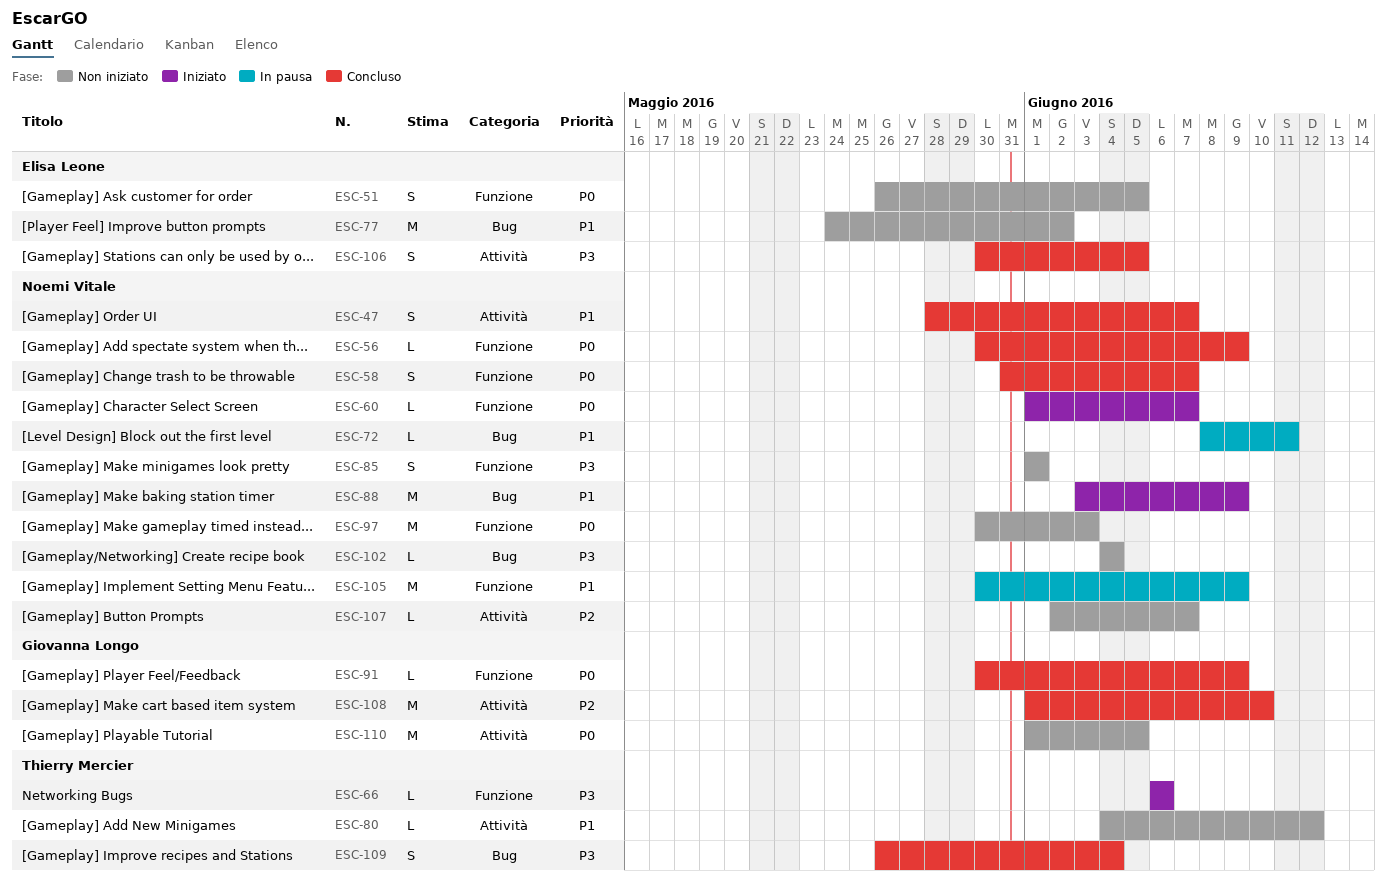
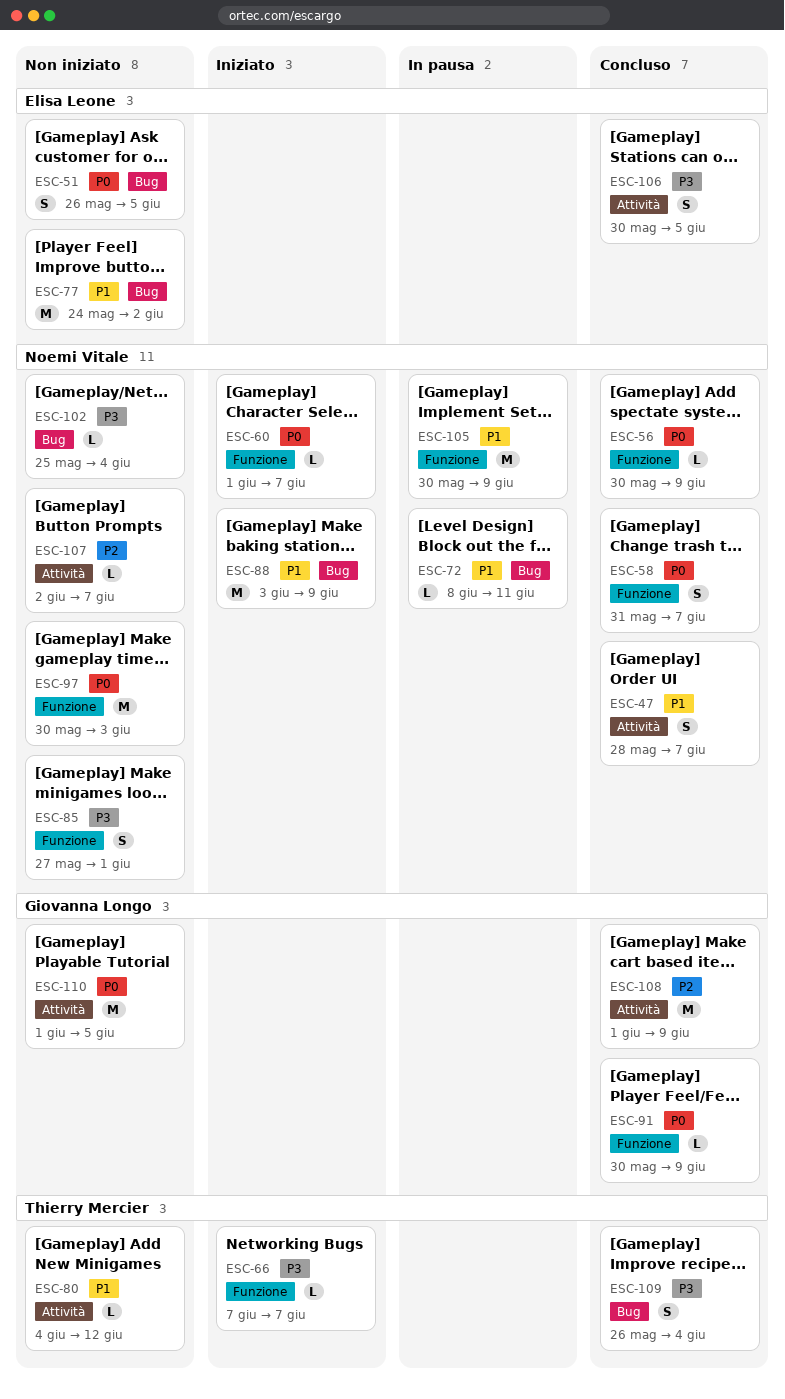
ESC-51, label: Funzione -> Bug
ESC-66, start: Jun 6 -> Jun 7
ESC-66, due: Jun 6 -> Jun 7
ESC-85, start: Jun 1 -> May 27
ESC-102, start: Jun 4 -> May 25
ESC-108, due: Jun 10 -> Jun 9

